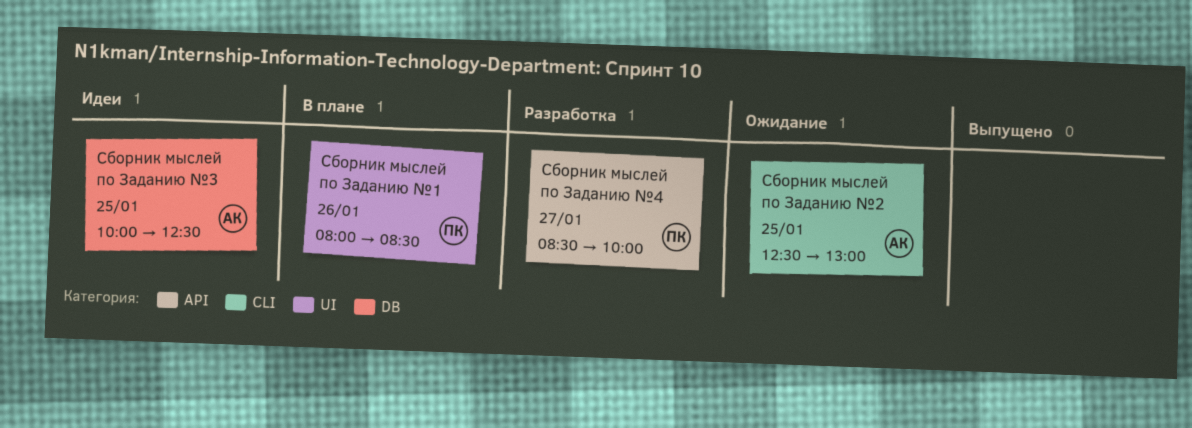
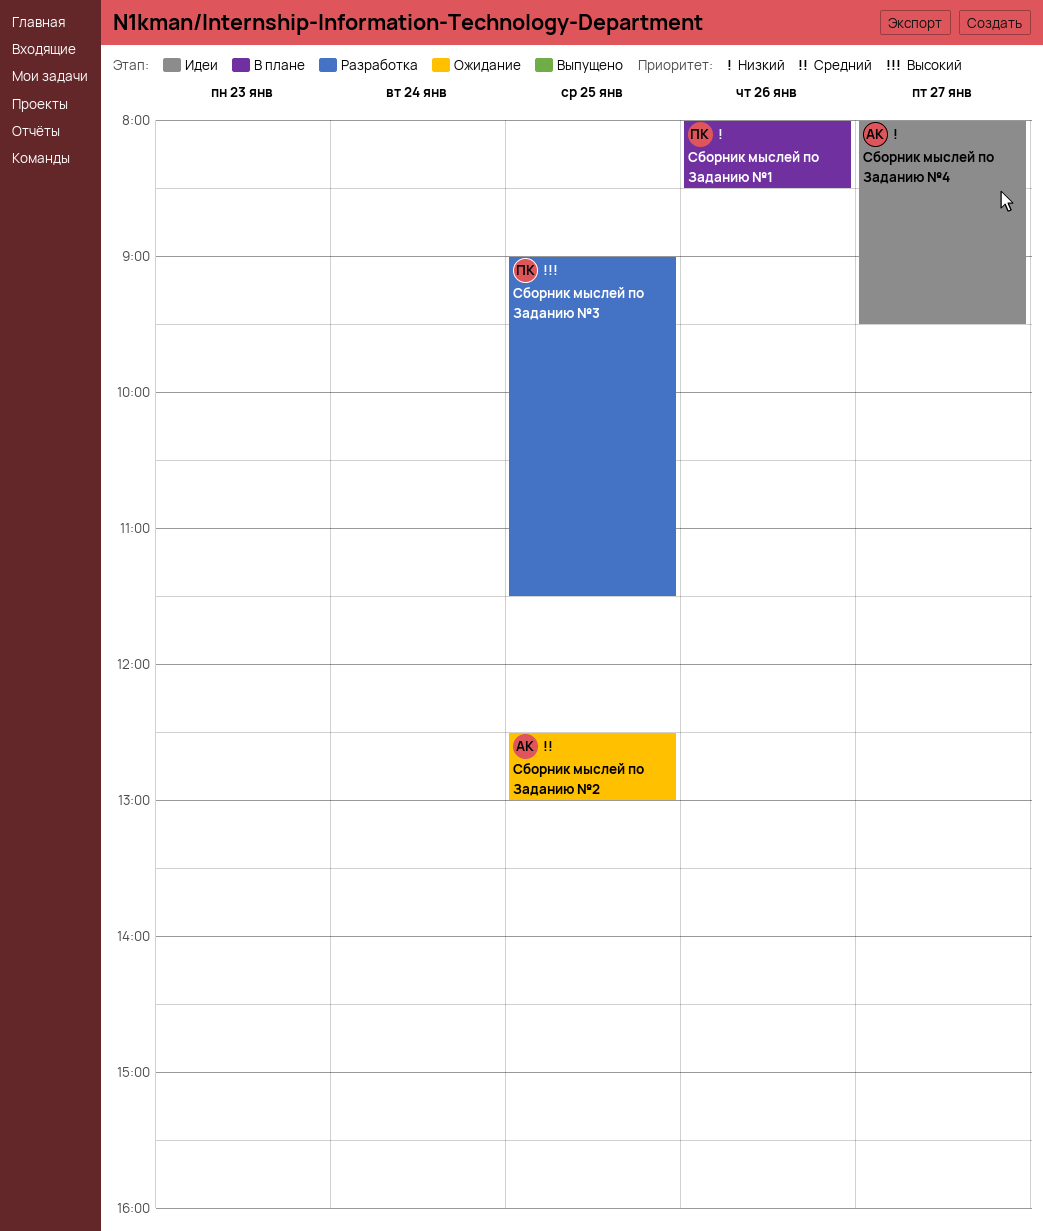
Сборник мыслей по Заданию №3, status: Идеи -> Разработка
Сборник мыслей по Заданию №3, owner: АК -> ПК
Сборник мыслей по Заданию №3, begins: 10:00 -> 09:00
Сборник мыслей по Заданию №3, ends: 12:30 -> 11:30
Сборник мыслей по Заданию №4, status: Разработка -> Идеи
Сборник мыслей по Заданию №4, owner: ПК -> АК
Сборник мыслей по Заданию №4, begins: 08:30 -> 08:00
Сборник мыслей по Заданию №4, ends: 10:00 -> 09:30

